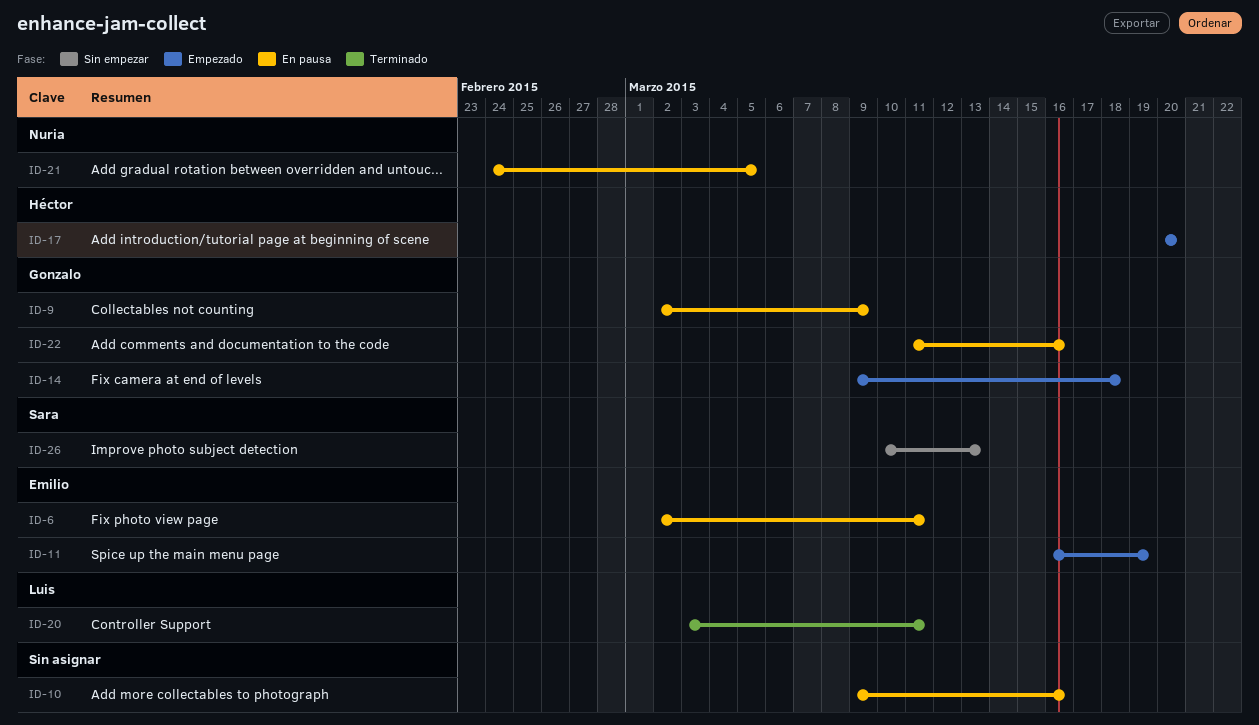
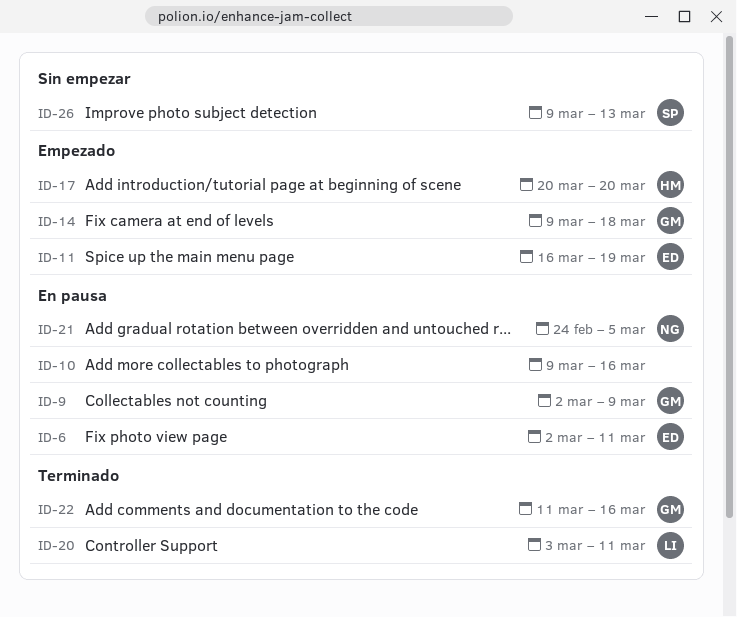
ID-22, status: En pausa -> Terminado
ID-26, start: Mar 10 -> Mar 9

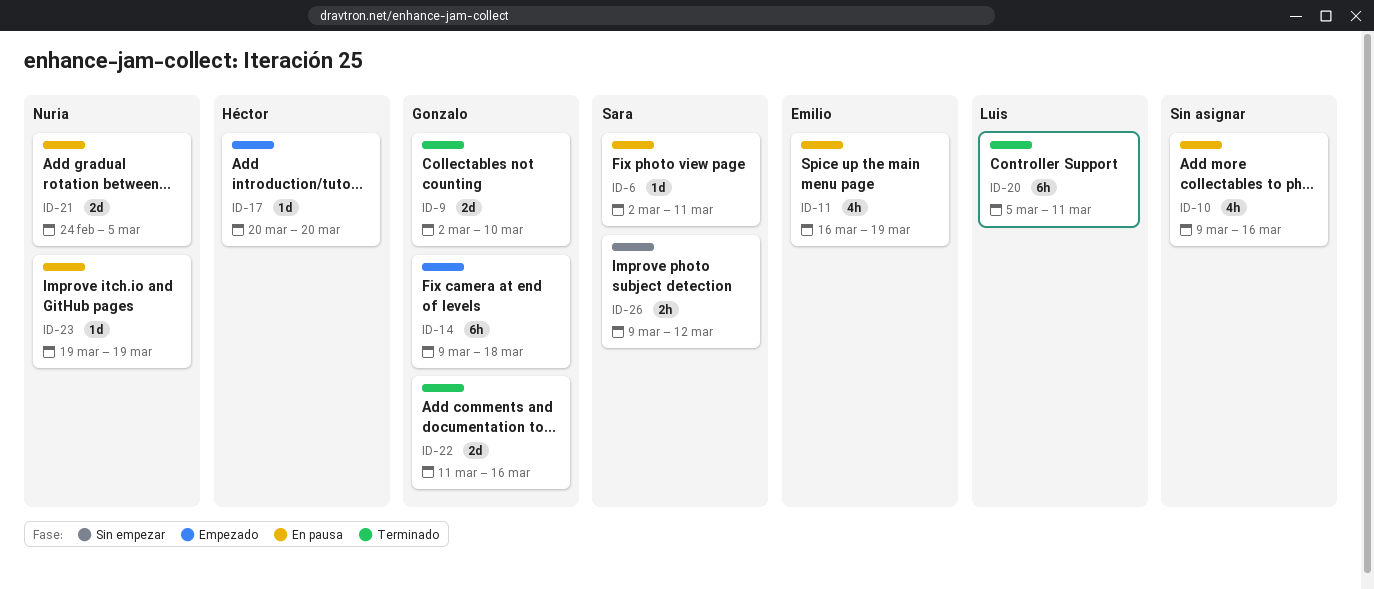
ID-6, owner: Emilio -> Sara
ID-9, status: En pausa -> Terminado
ID-9, due: Mar 9 -> Mar 10
ID-11, status: Empezado -> En pausa
ID-20, start: Mar 3 -> Mar 5
ID-23: none -> present
ID-26, due: Mar 13 -> Mar 12

